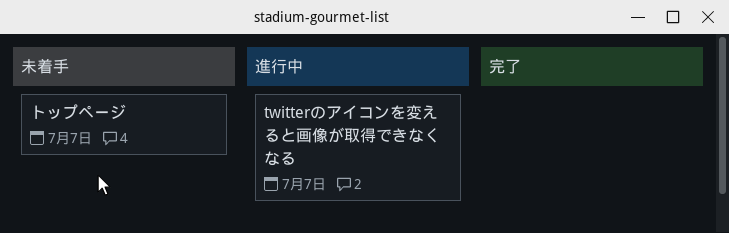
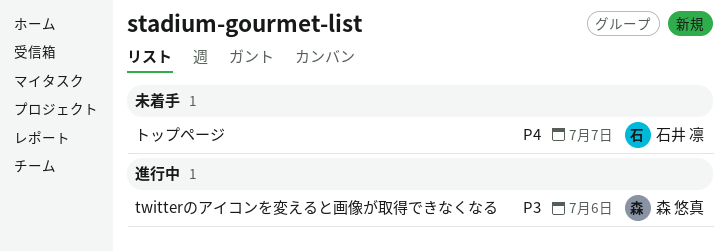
twitterのアイコンを変えると画像が取得できなくなる, day: Jul 7 -> Jul 6

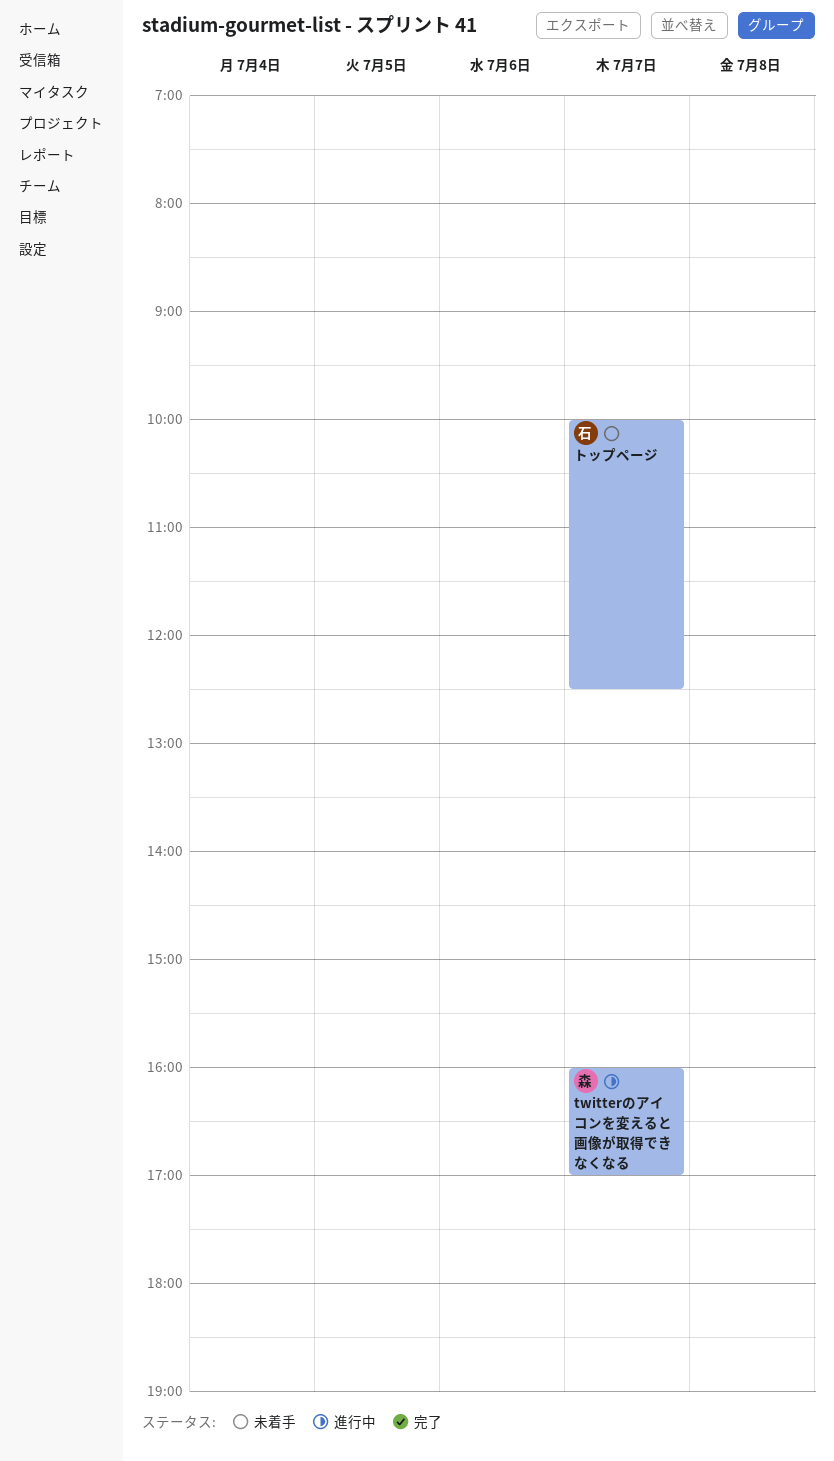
twitterのアイコンを変えると画像が取得できなくなる, day: Jul 6 -> Jul 7

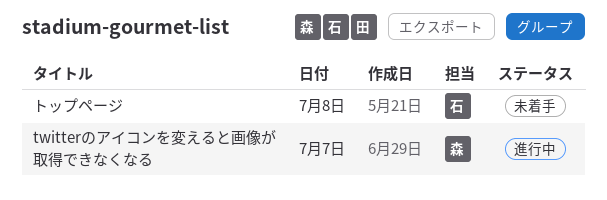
トップページ, day: Jul 7 -> Jul 8

